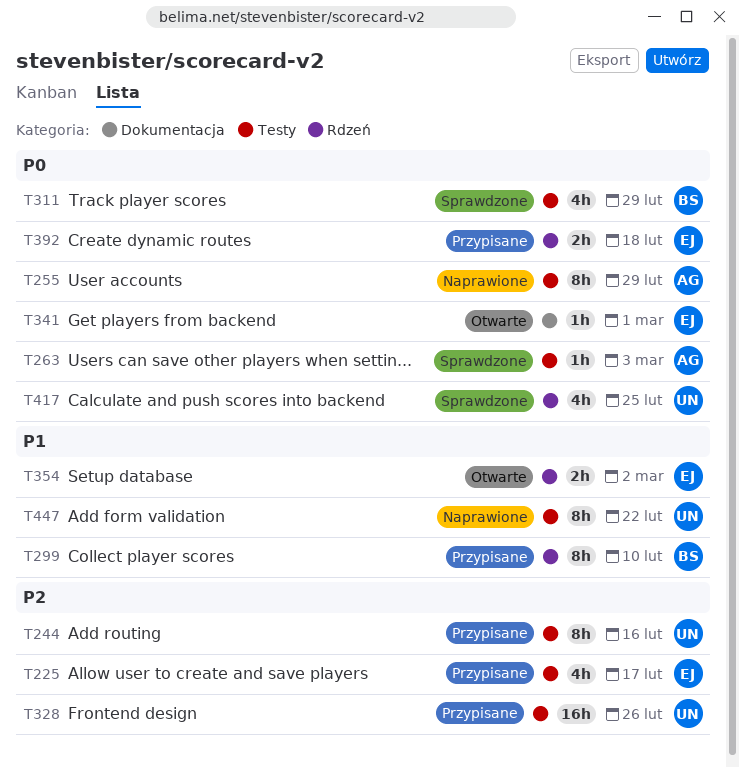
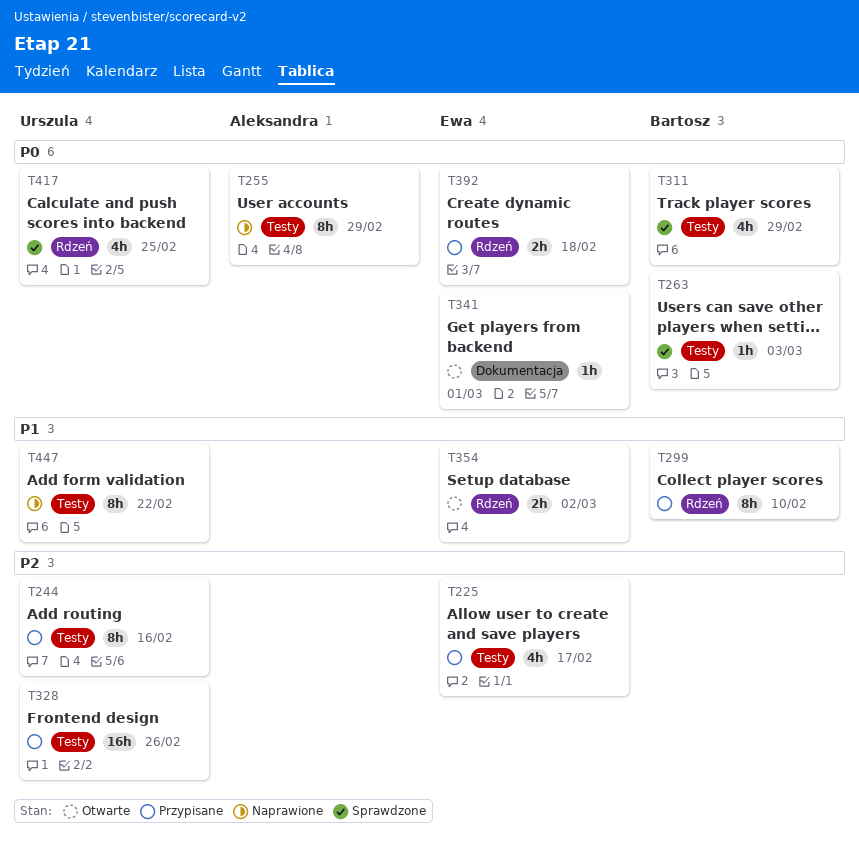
T263, owner: Aleksandra -> Bartosz

